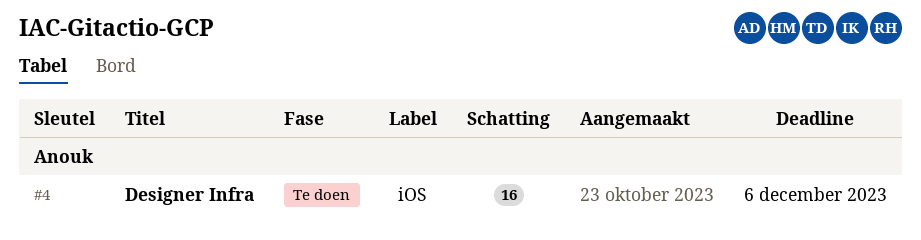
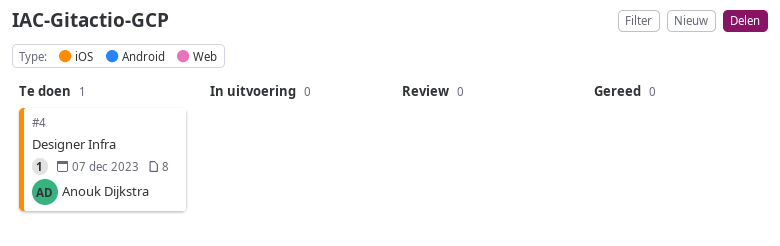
#4, estimate: 16 -> 1
#4, due: Dec 6 -> Dec 7

